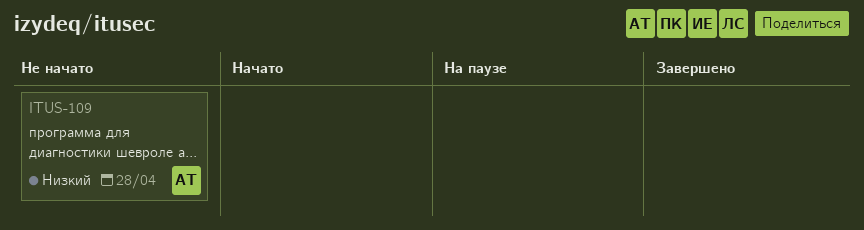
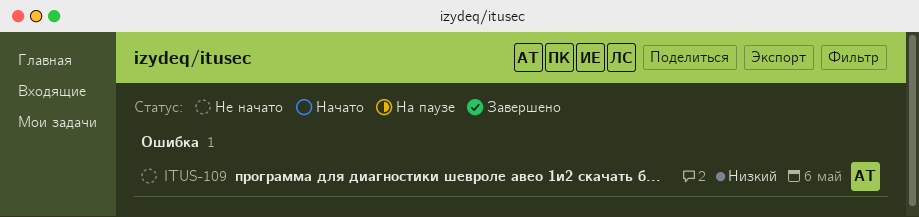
ITUS-109, due: Apr 28 -> May 6

